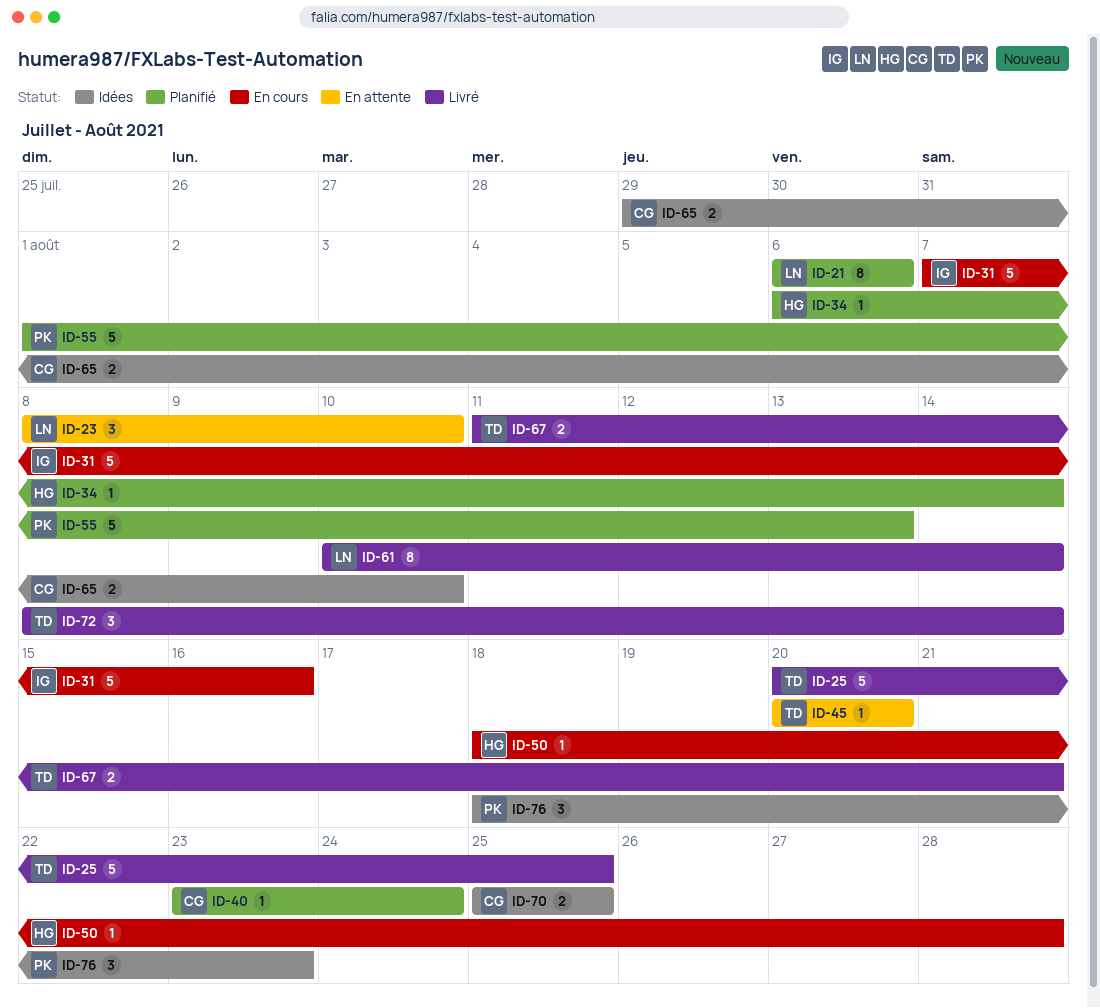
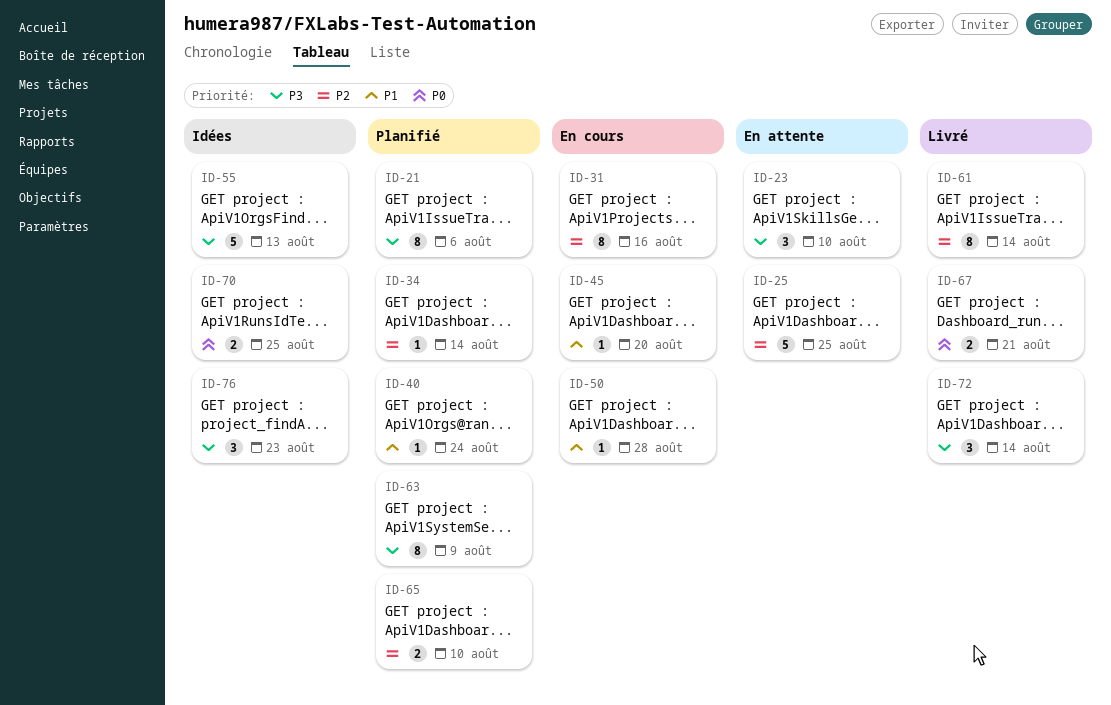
ID-25, status: Livré -> En attente
ID-31, estimate: 5 -> 8
ID-45, status: En attente -> En cours
ID-55, status: Planifié -> Idées
ID-63: none -> present
ID-65, status: Idées -> Planifié

